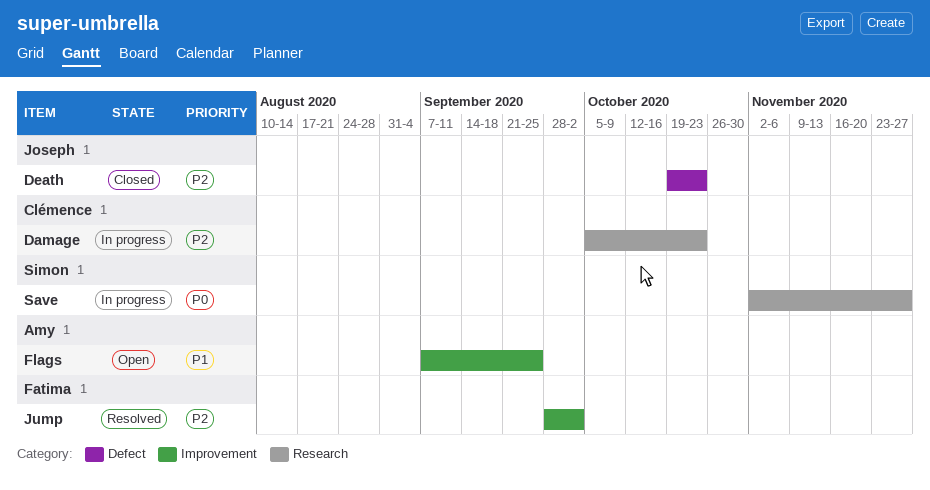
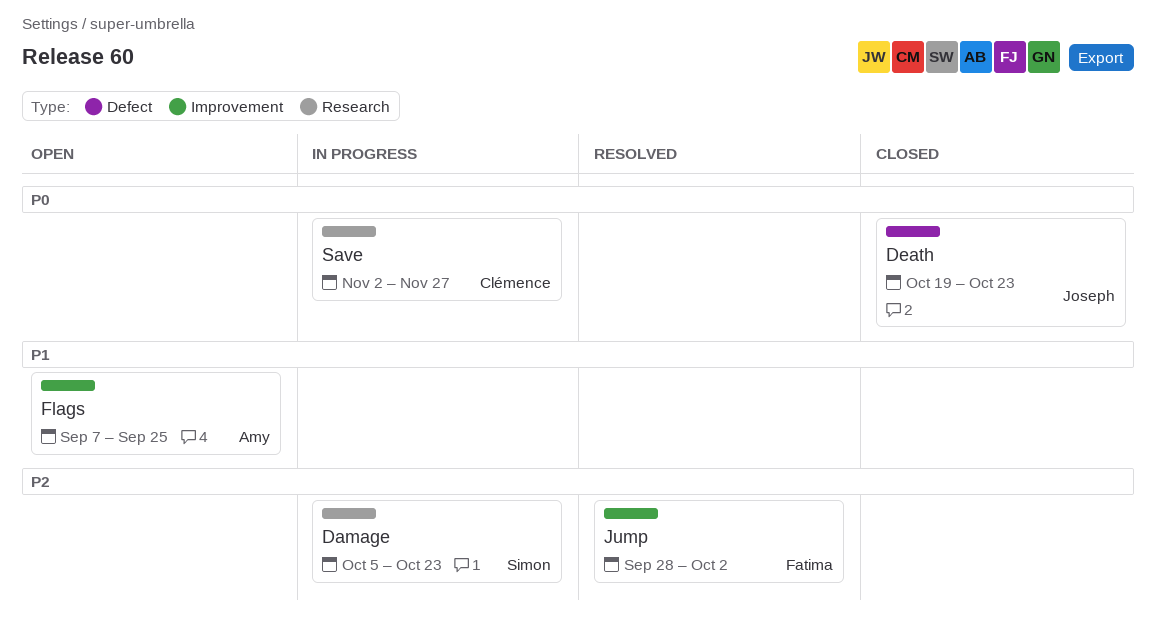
Damage, owner: Clémence -> Simon
Death, priority: P2 -> P0
Save, owner: Simon -> Clémence

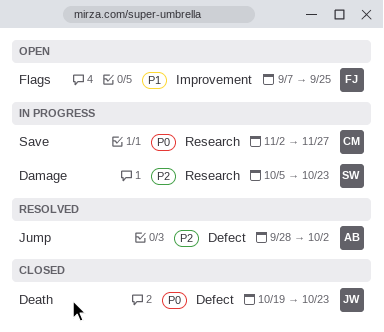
Flags, owner: Amy -> Fatima
Jump, owner: Fatima -> Amy
Jump, label: Improvement -> Defect

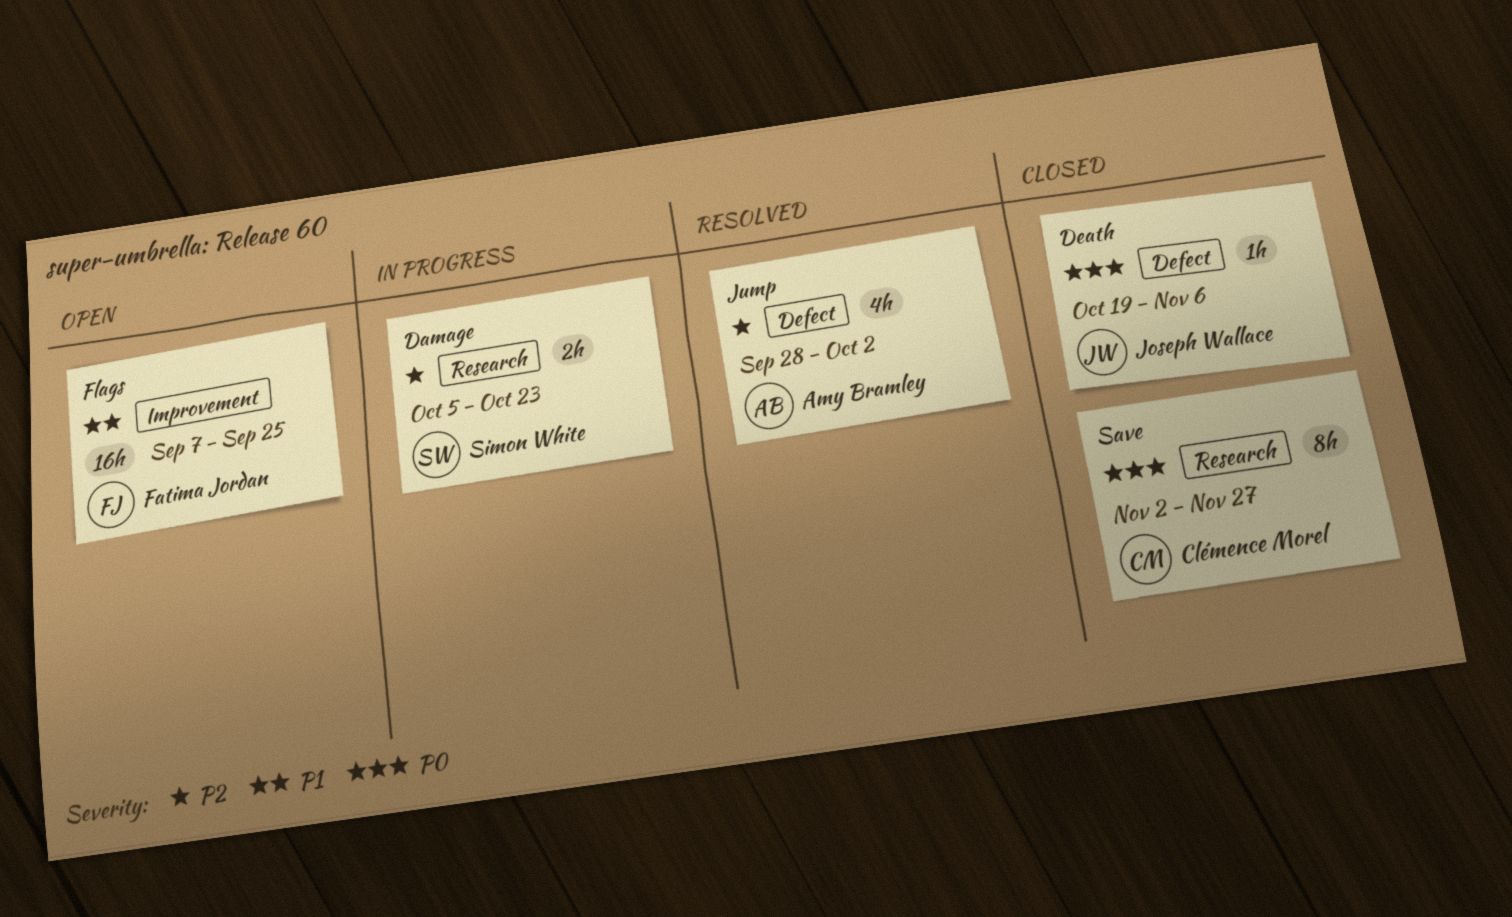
Death, due: Oct 23 -> Nov 6
Save, status: In progress -> Closed

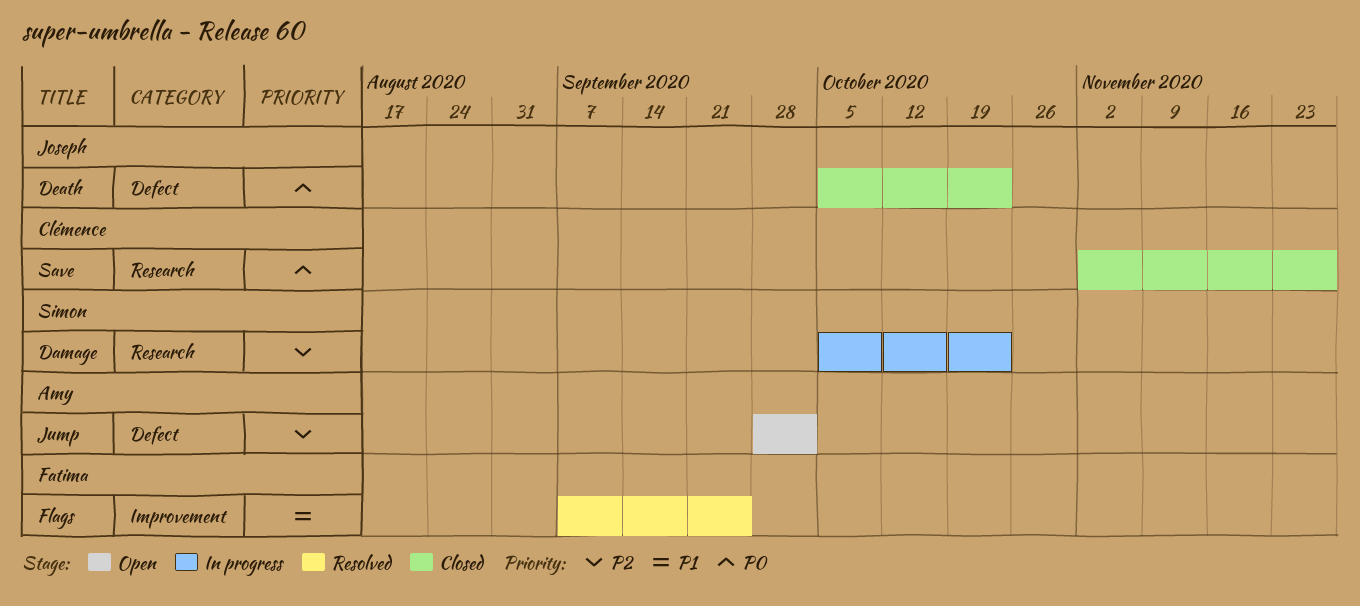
Death, start: Oct 19 -> Oct 5
Death, due: Nov 6 -> Oct 23
Flags, status: Open -> Resolved
Jump, status: Resolved -> Open

